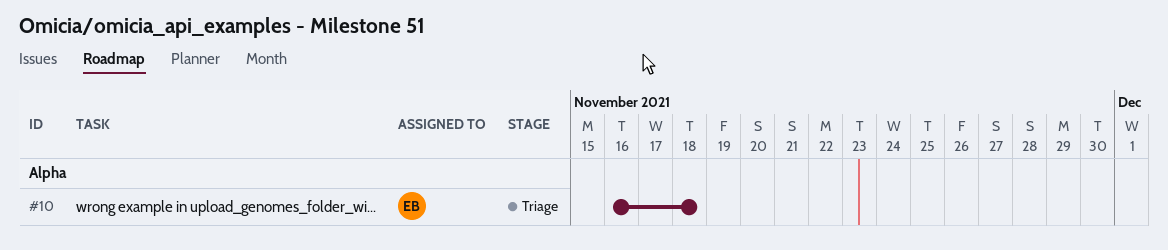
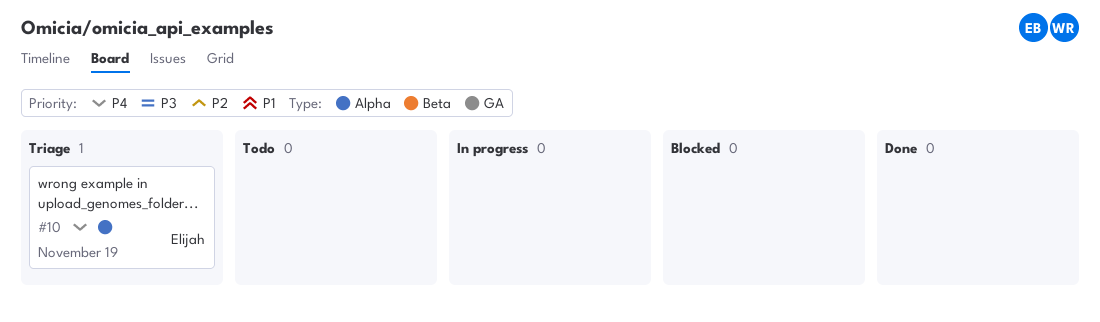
#10, due: Nov 18 -> Nov 19

